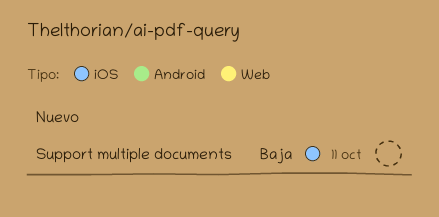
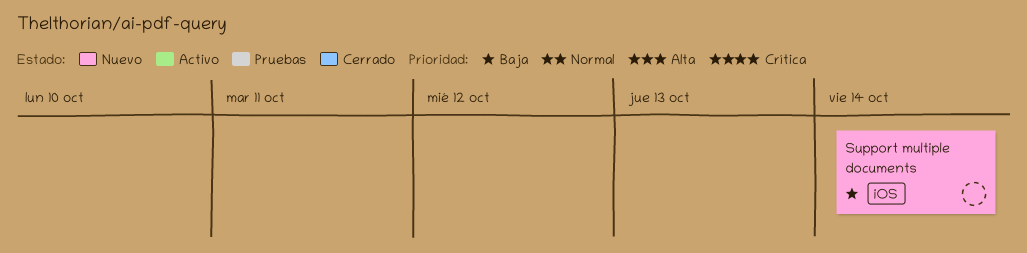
Support multiple documents, due: Oct 11 -> Oct 14

